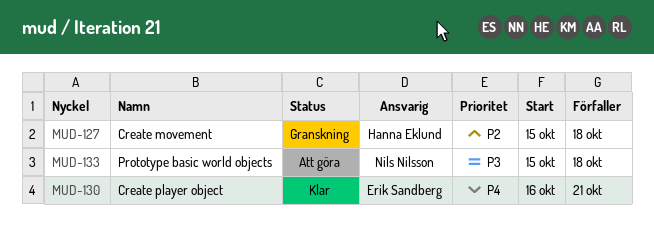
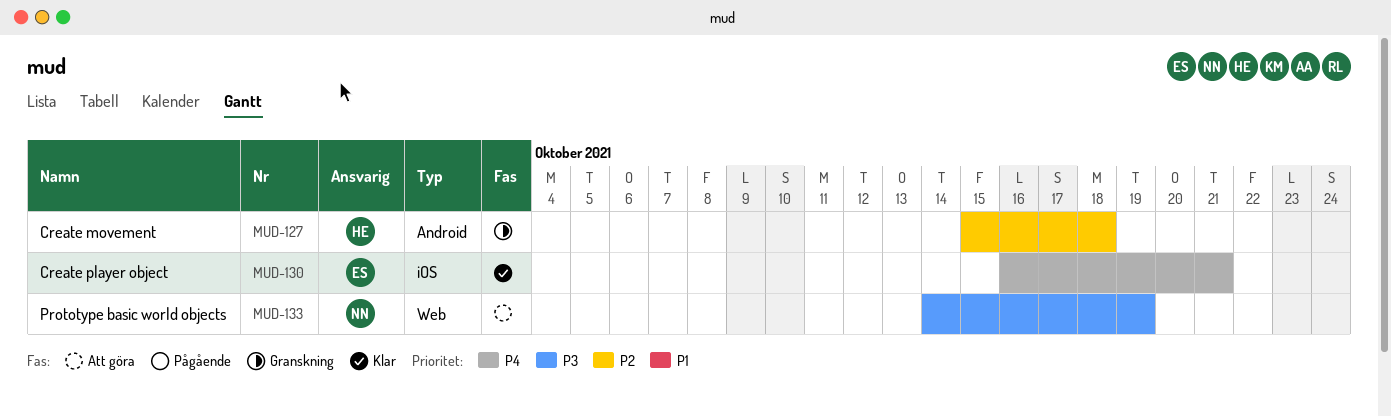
MUD-133, start: Oct 15 -> Oct 14
MUD-133, due: Oct 18 -> Oct 19

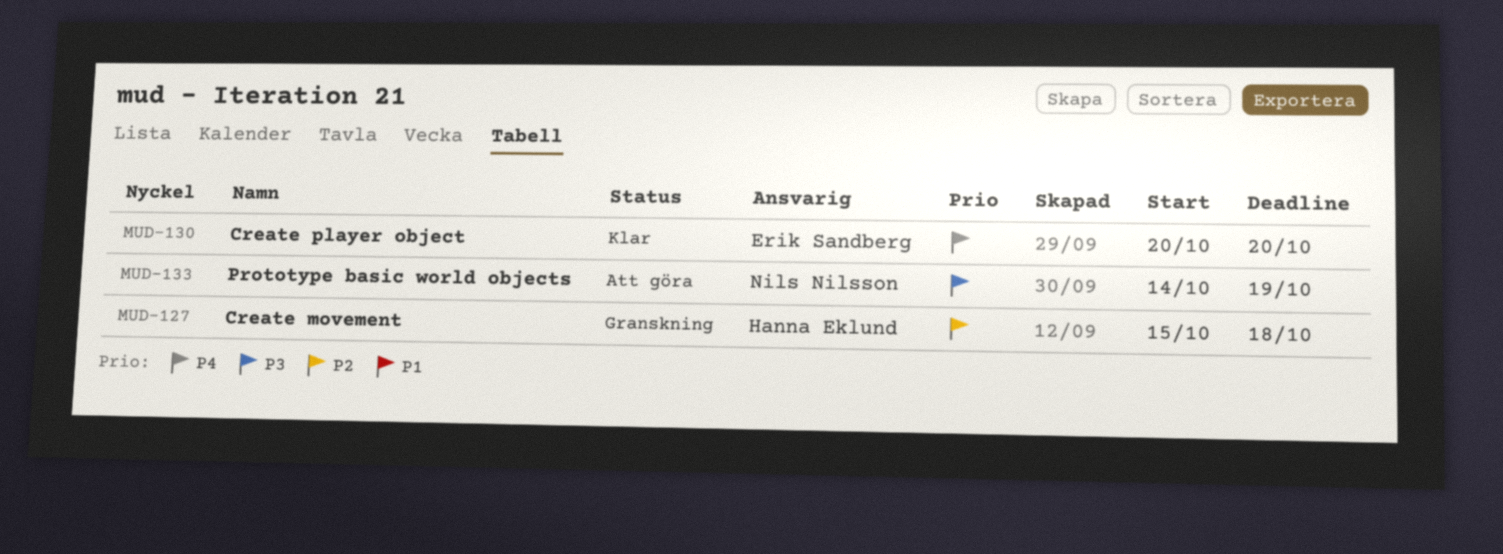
MUD-130, start: Oct 16 -> Oct 20
MUD-130, due: Oct 21 -> Oct 20

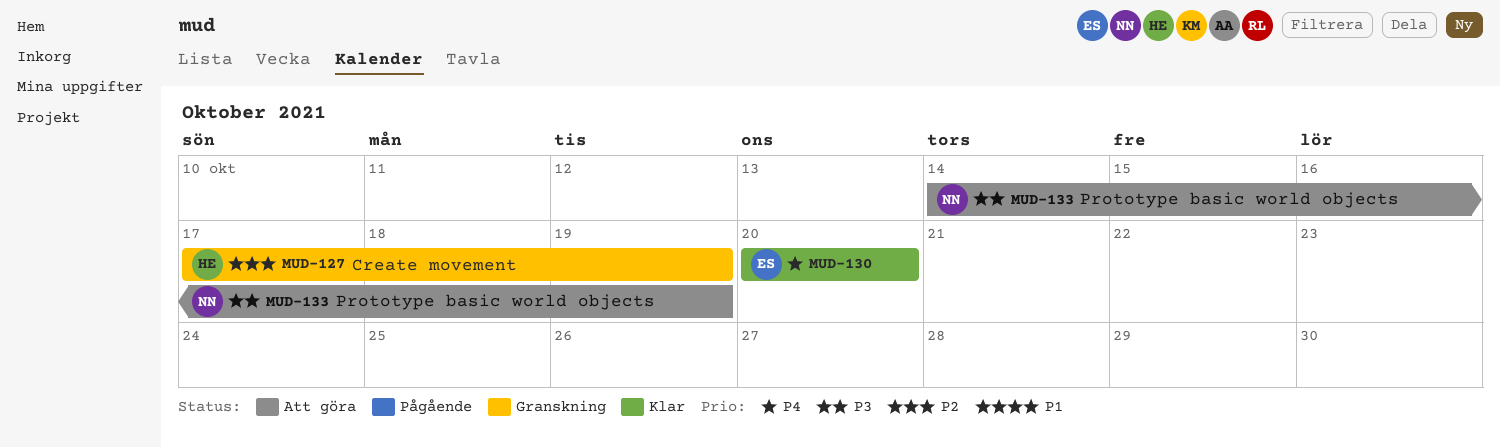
MUD-127, start: Oct 15 -> Oct 17
MUD-127, due: Oct 18 -> Oct 19

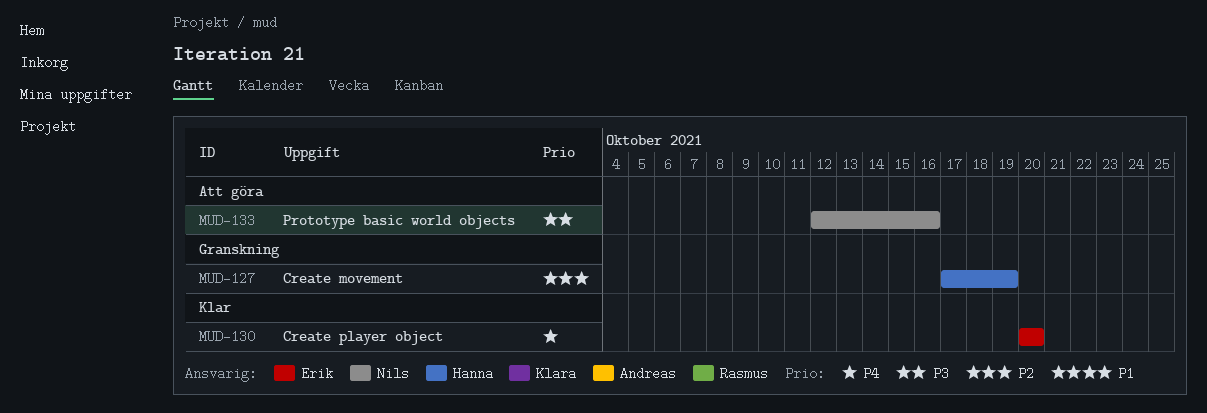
MUD-133, start: Oct 14 -> Oct 12
MUD-133, due: Oct 19 -> Oct 16

